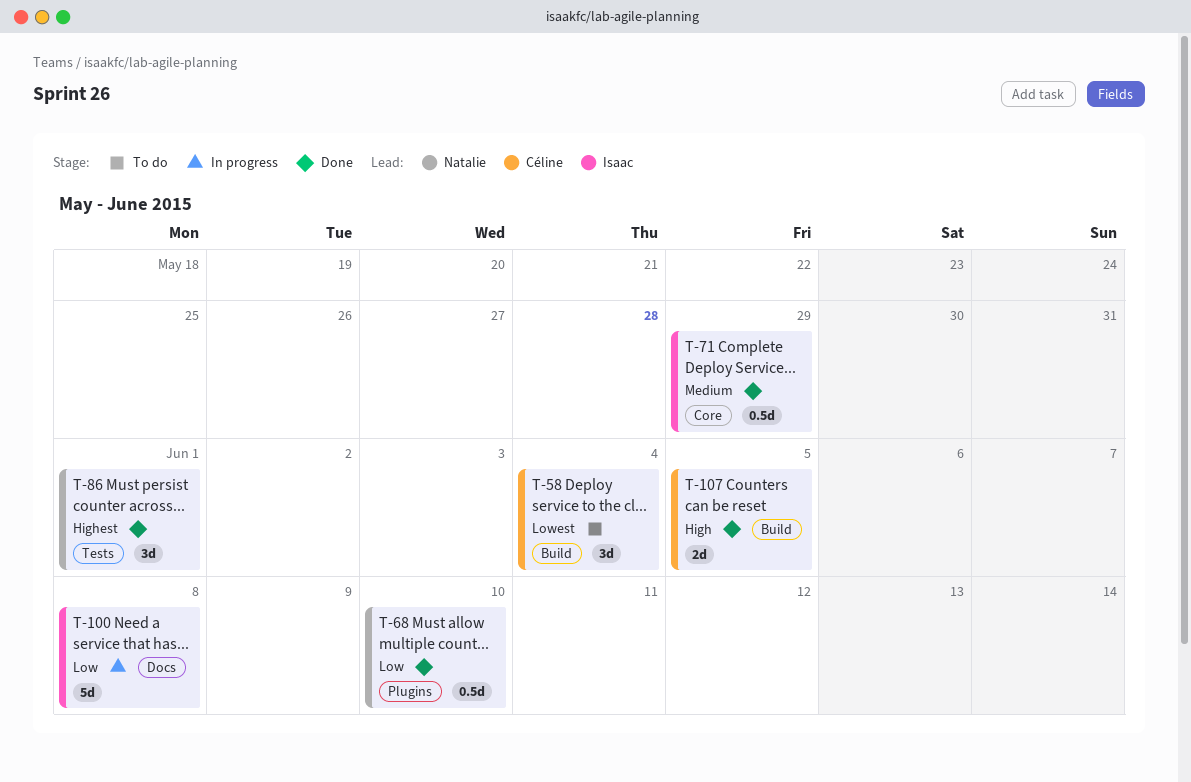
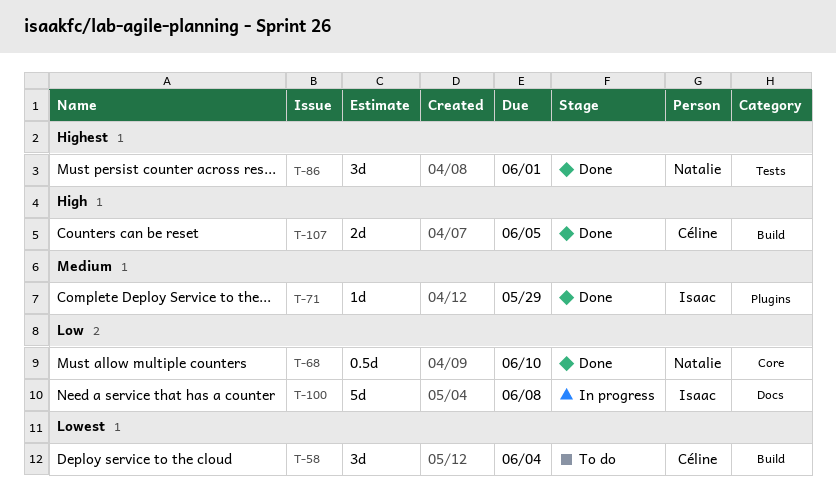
T-68, label: Plugins -> Core
T-71, label: Core -> Plugins
T-71, estimate: 0.5d -> 1d

